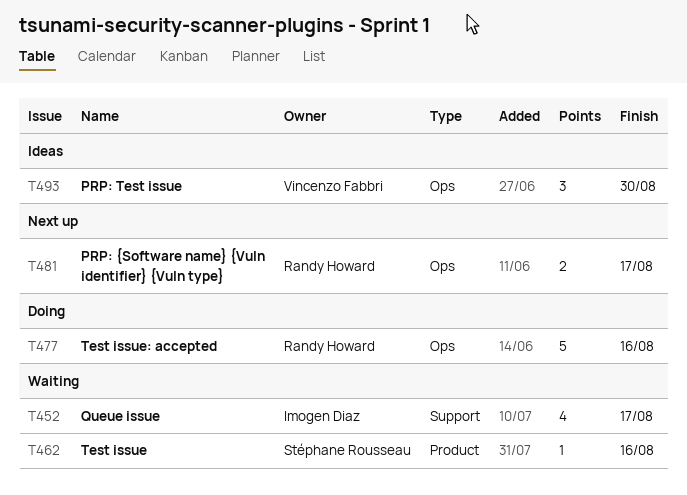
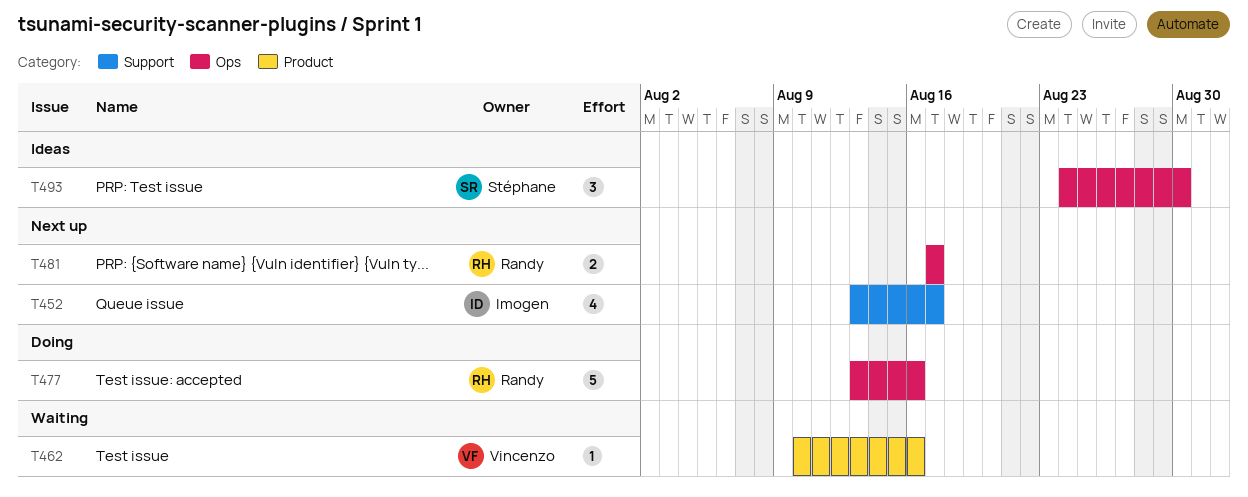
T452, status: Waiting -> Next up
T462, owner: Stéphane Rousseau -> Vincenzo Fabbri
T493, owner: Vincenzo Fabbri -> Stéphane Rousseau

